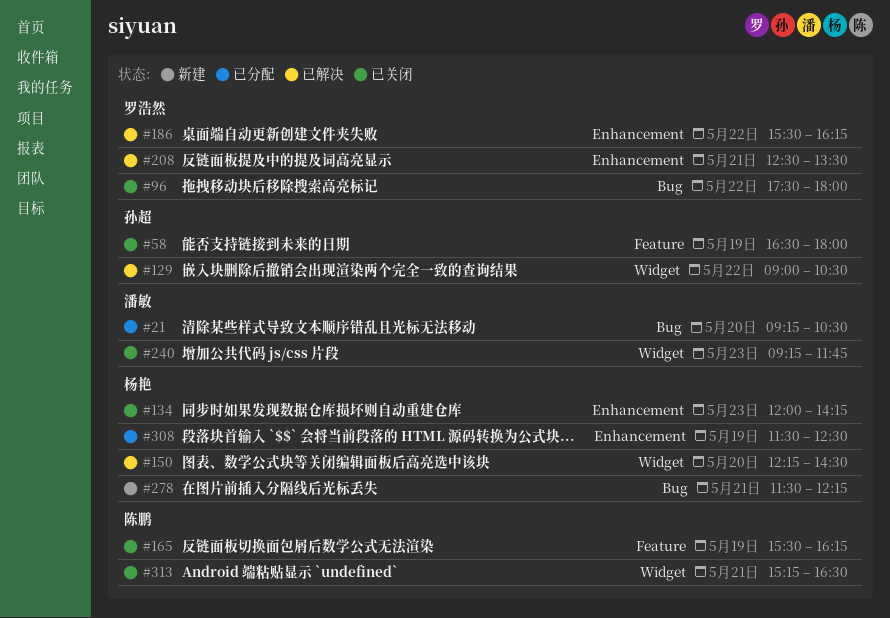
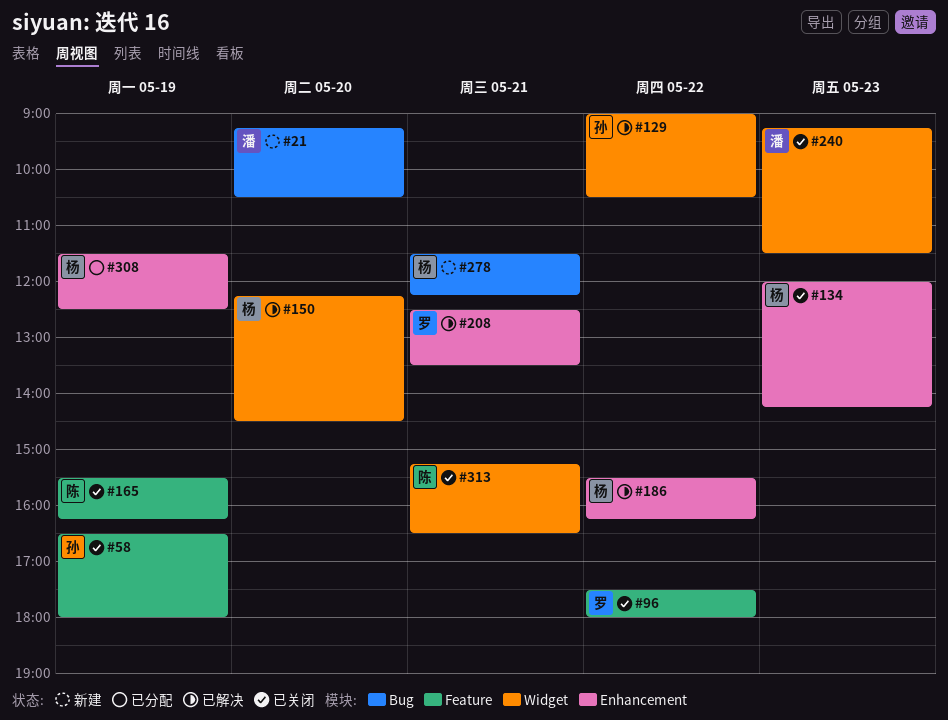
#21, status: 已分配 -> 新建
#96, label: Bug -> Feature
#186, owner: 罗浩然 -> 杨艳
#240, ends: 11:45 -> 11:30

